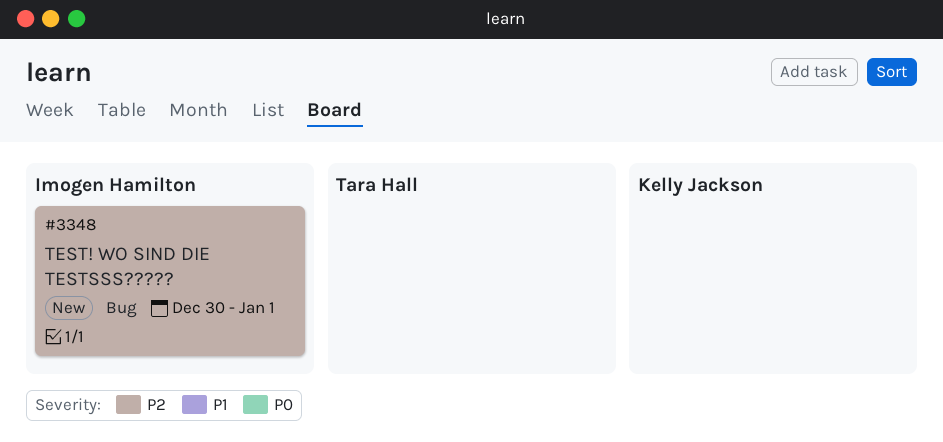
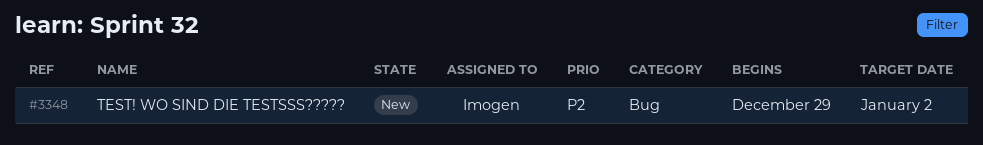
#3348, start: Dec 30 -> Dec 29
#3348, due: Jan 1 -> Jan 2

